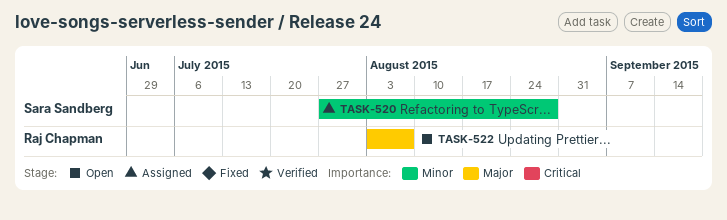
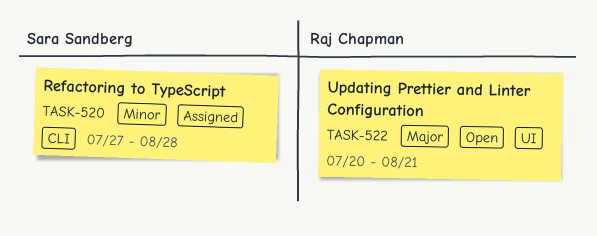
TASK-522, start: Aug 3 -> Jul 20
TASK-522, due: Aug 7 -> Aug 21

